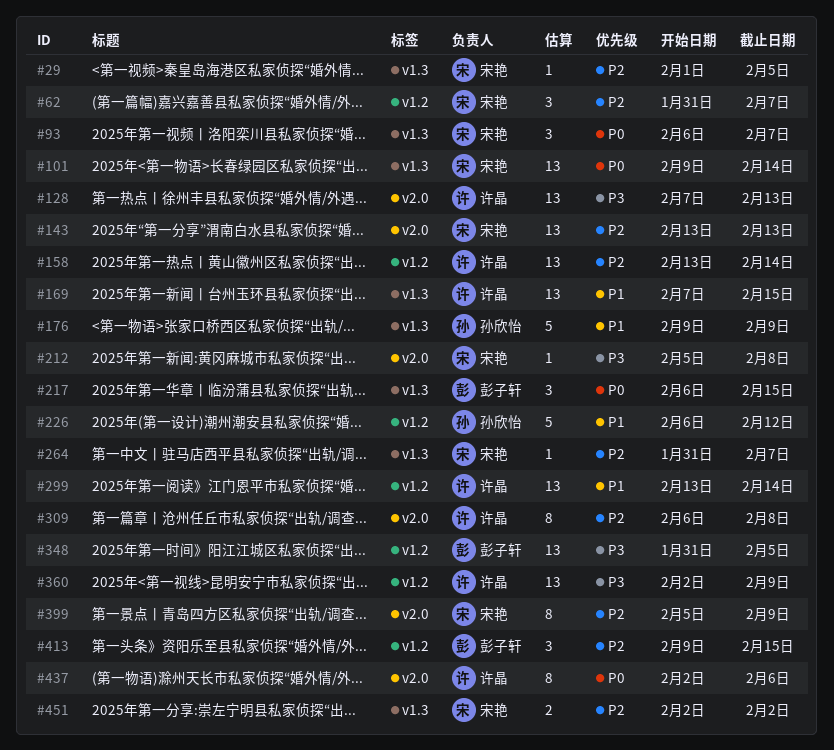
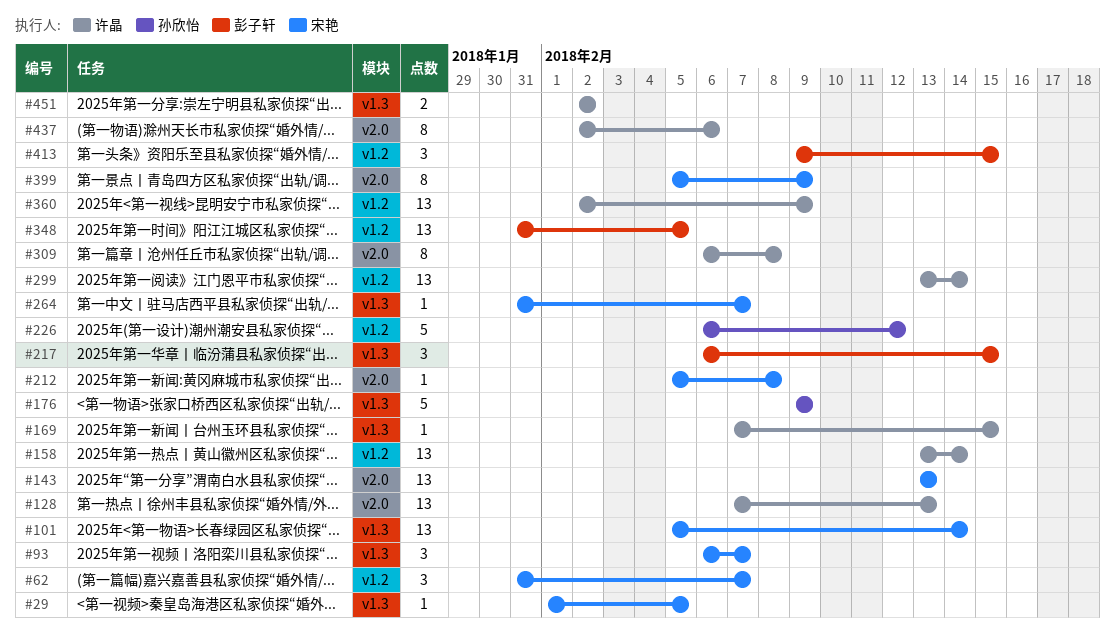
#101, start: Feb 9 -> Feb 5
#169, estimate: 13 -> 1
#451, owner: 宋艳 -> 许晶

